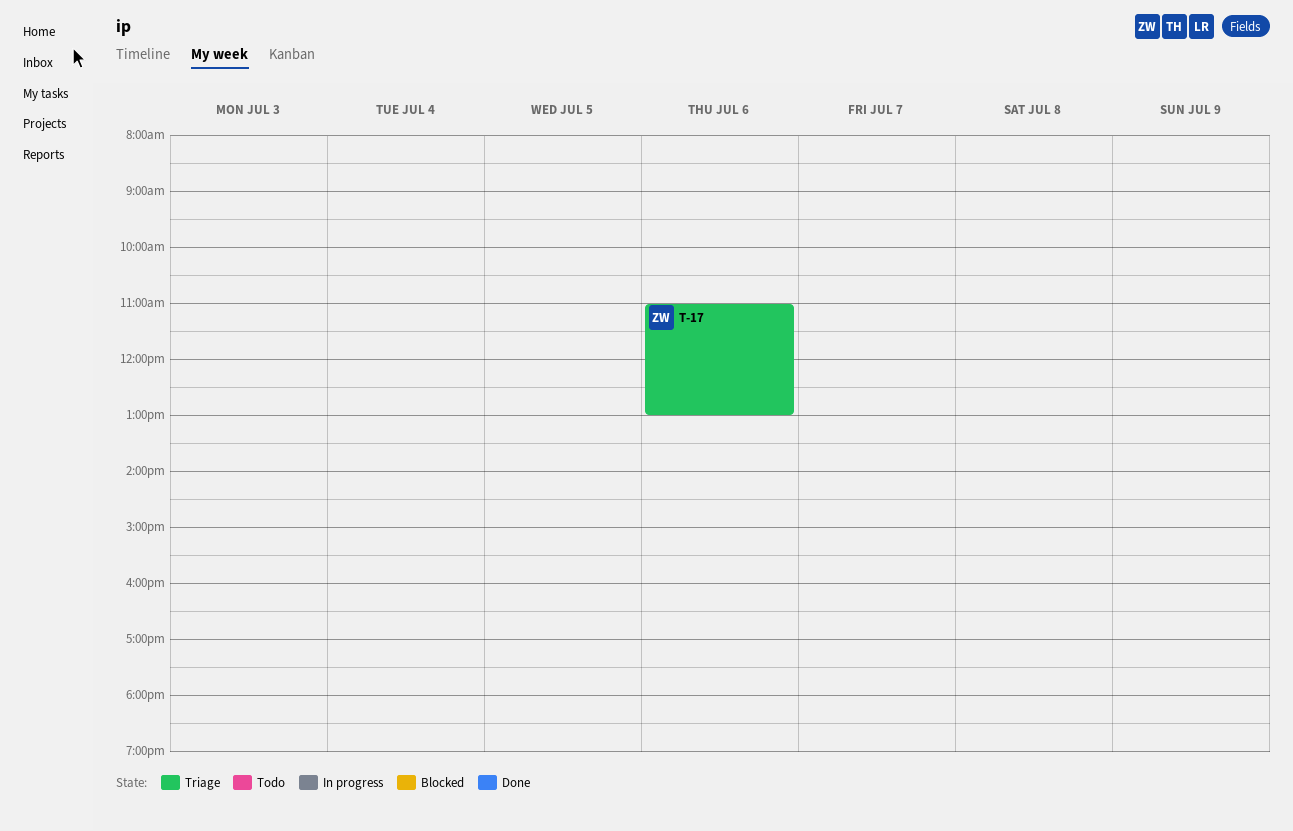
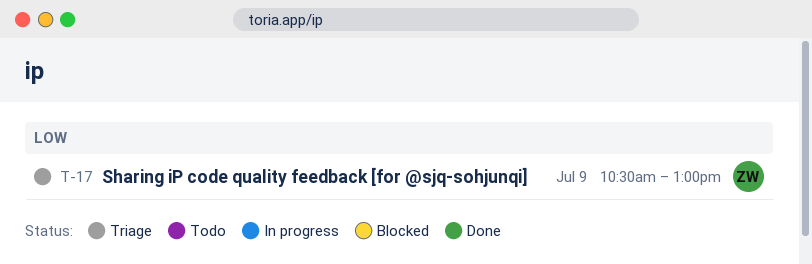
T-17, day: Jul 6 -> Jul 9
T-17, begins: 11:00 -> 10:30

